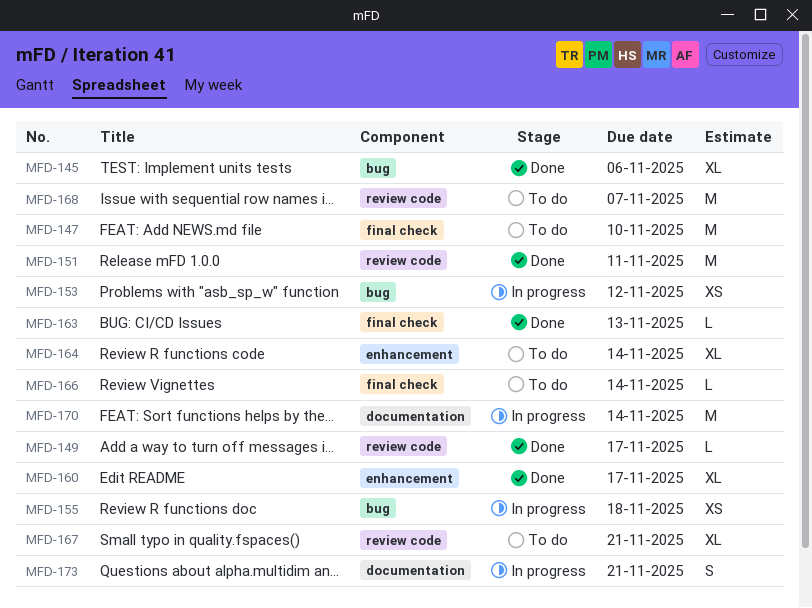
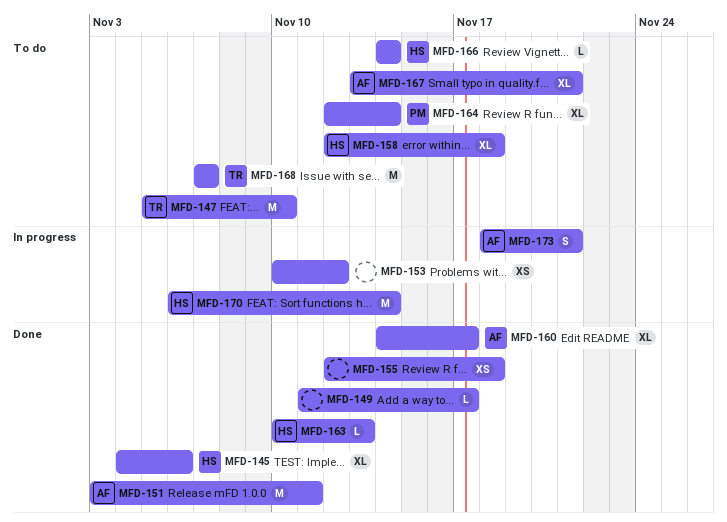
MFD-155, status: In progress -> Done
MFD-158: none -> present

